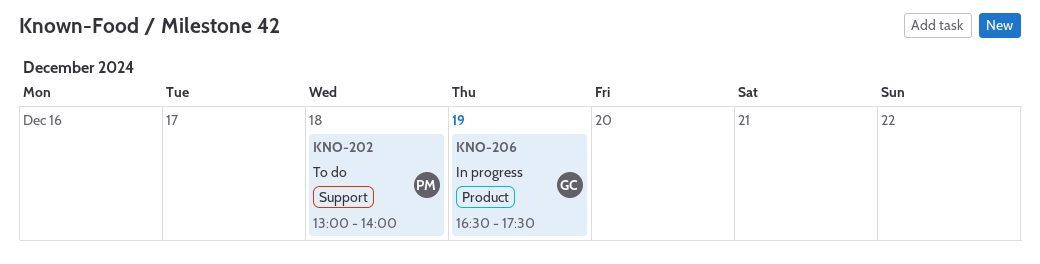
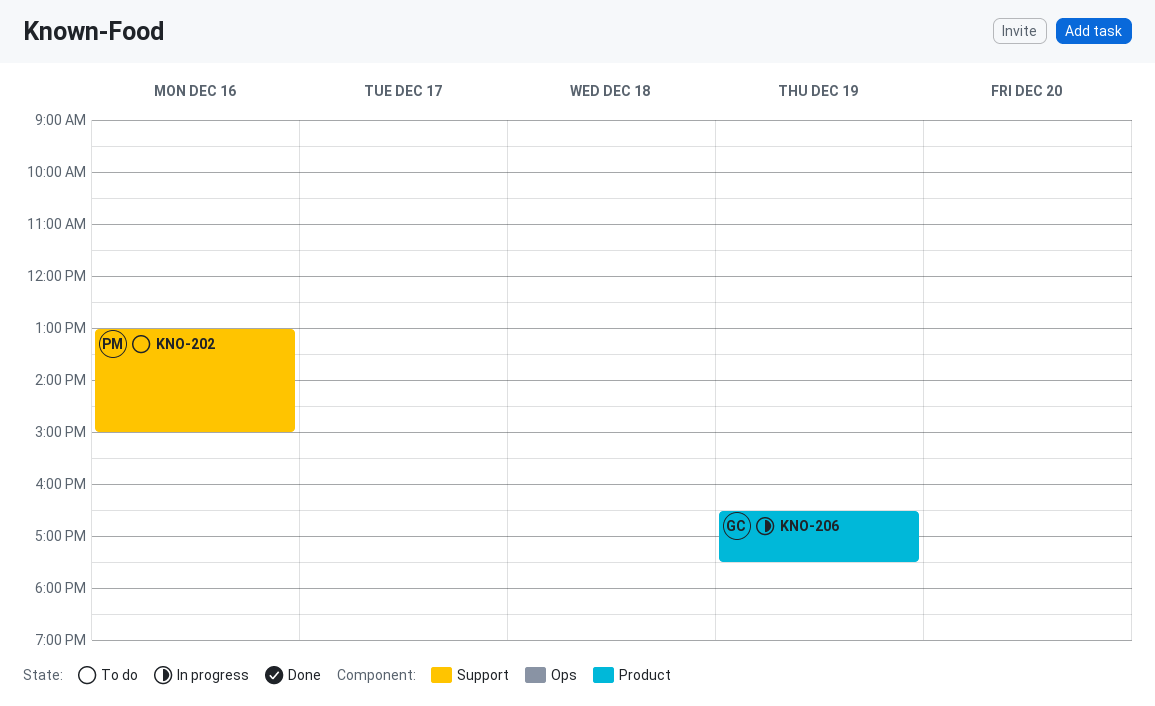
KNO-202, day: Dec 18 -> Dec 16
KNO-202, ends: 14:00 -> 15:00

